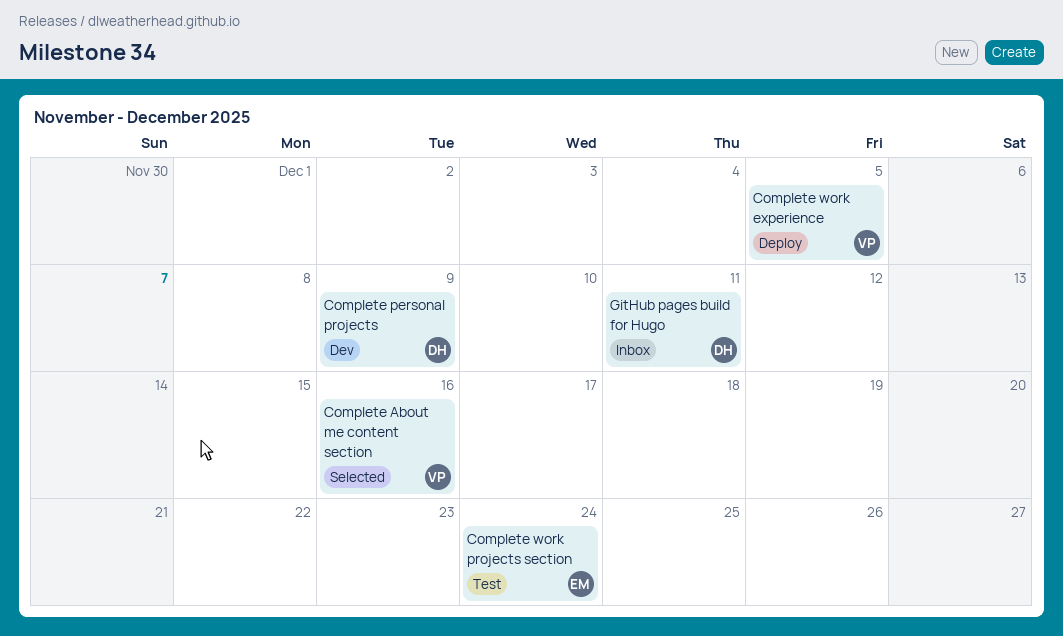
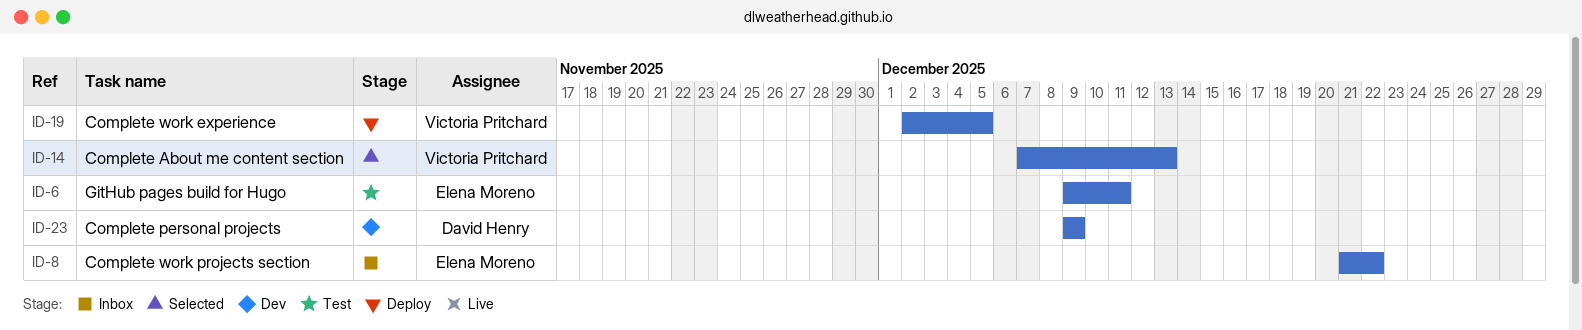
Complete About me content section, due: Dec 16 -> Dec 13
Complete work projects section, status: Test -> Inbox
Complete work projects section, due: Dec 24 -> Dec 22
GitHub pages build for Hugo, status: Inbox -> Test
GitHub pages build for Hugo, owner: David Henry -> Elena Moreno

